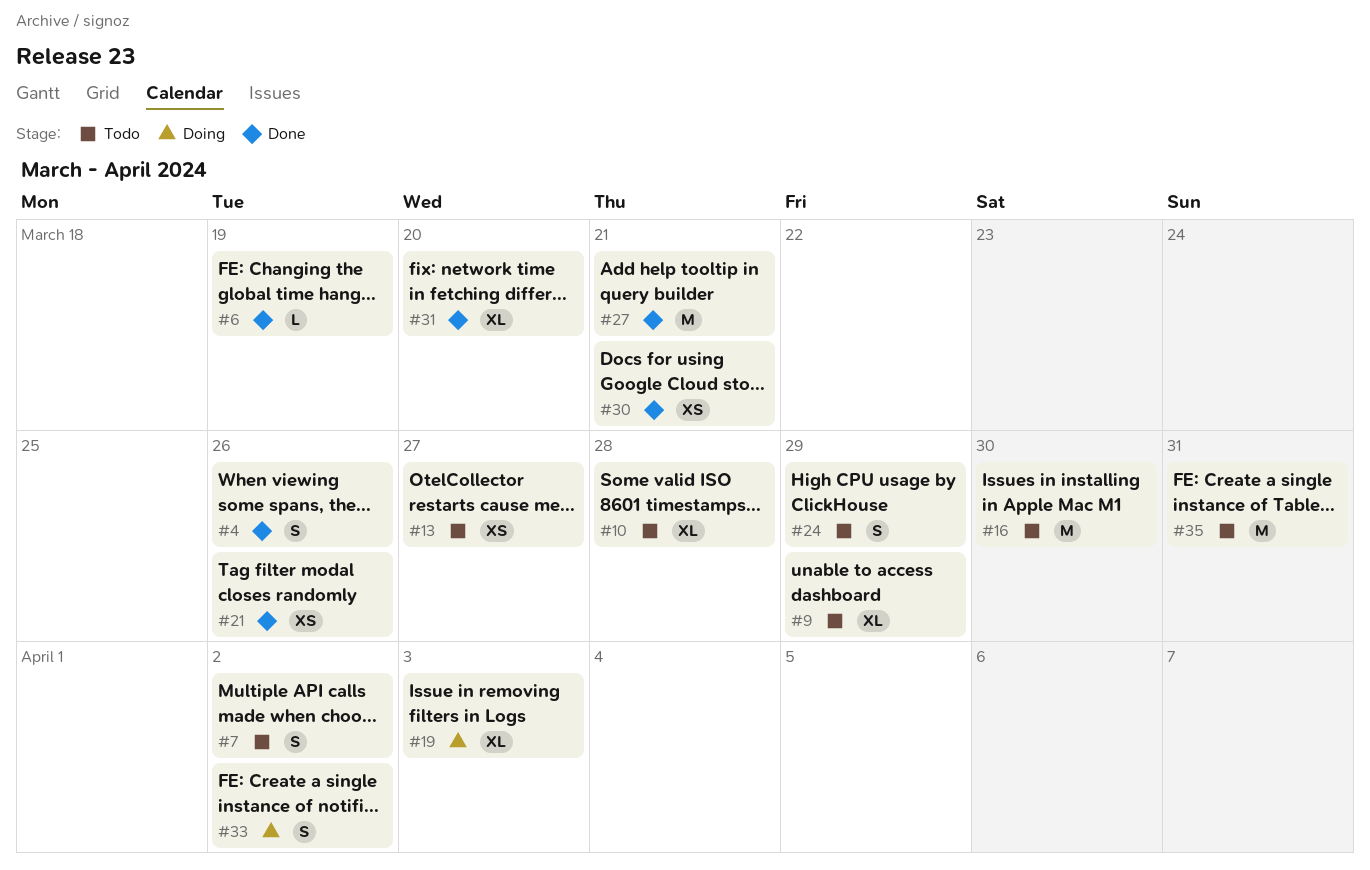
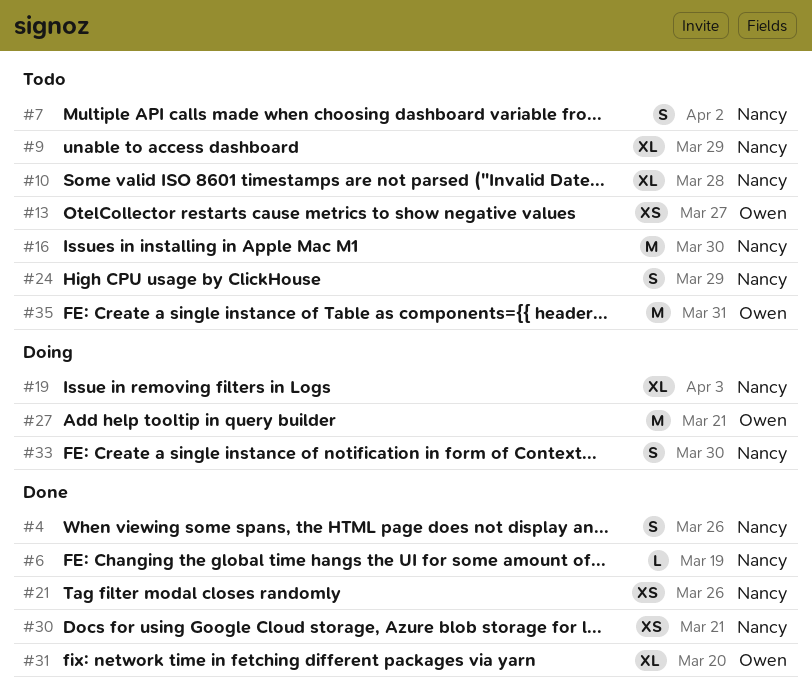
#27, status: Done -> Doing
#33, due: Apr 2 -> Mar 30

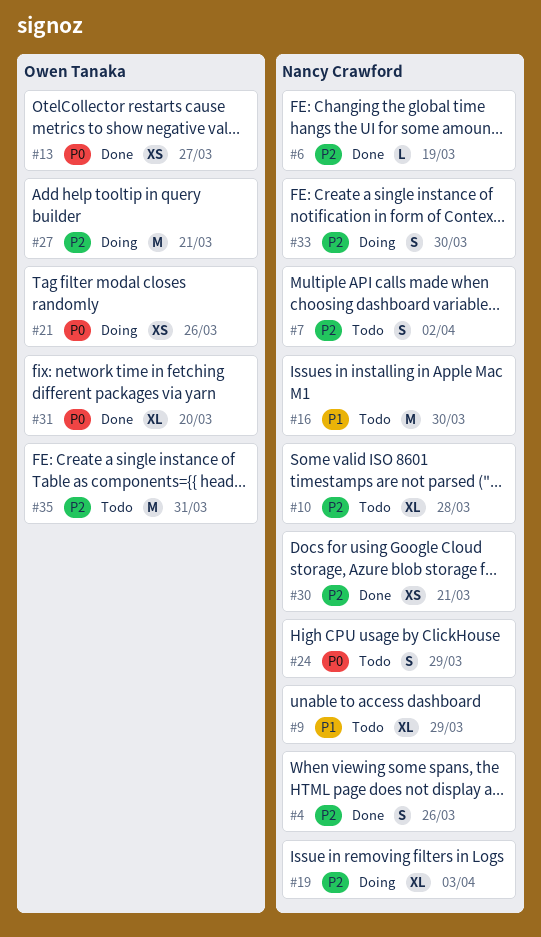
#13, status: Todo -> Done
#21, status: Done -> Doing
#21, owner: Nancy Crawford -> Owen Tanaka

